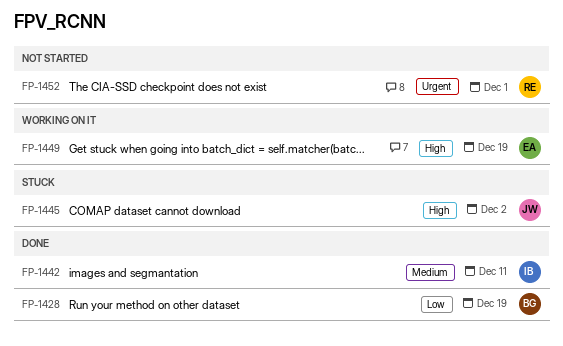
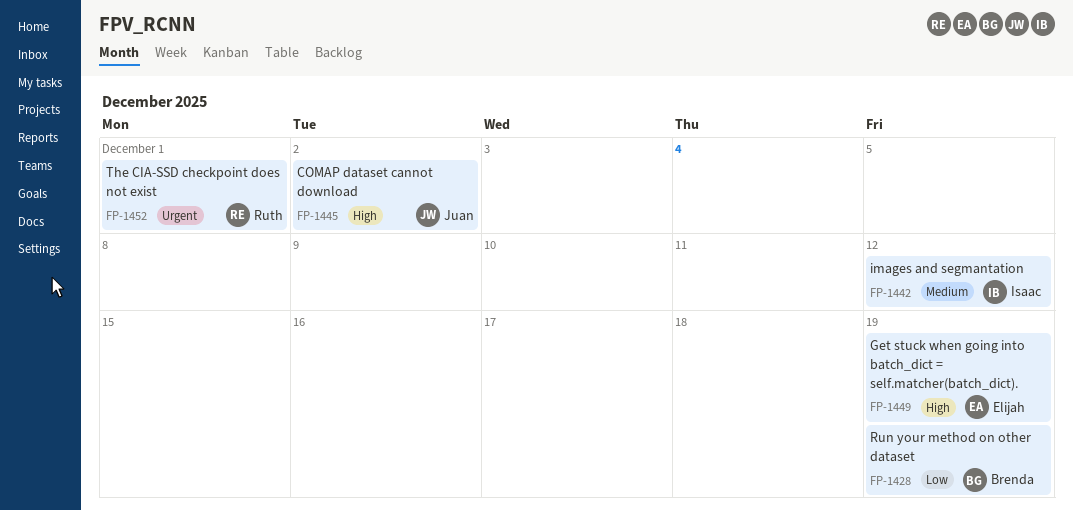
FP-1442, due: Dec 11 -> Dec 12

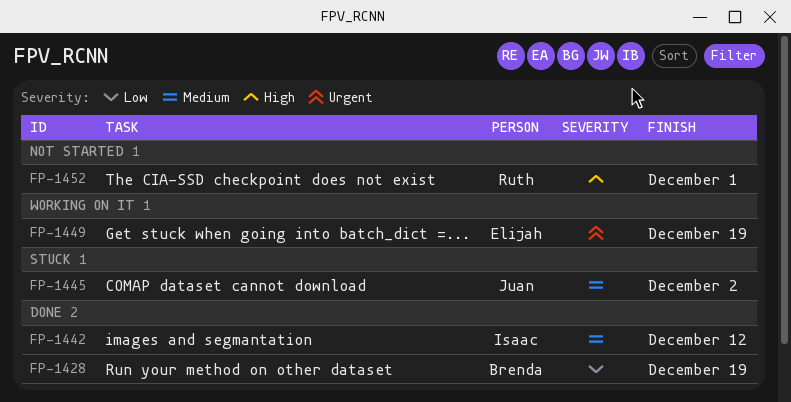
FP-1445, priority: High -> Medium
FP-1449, priority: High -> Urgent
FP-1452, priority: Urgent -> High

